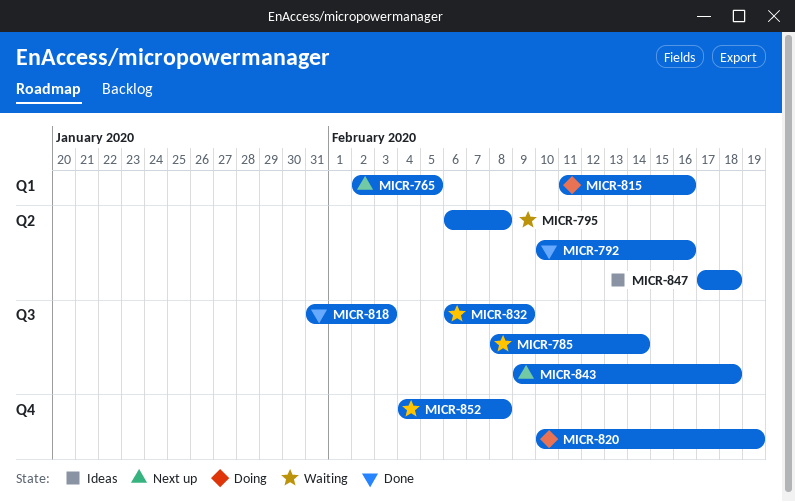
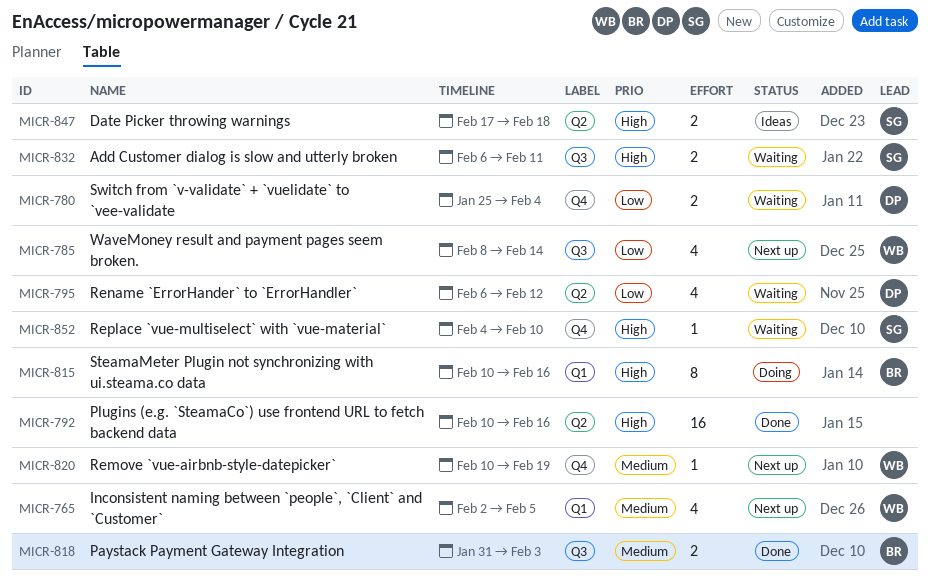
MICR-780: none -> present
MICR-785, status: Waiting -> Next up
MICR-795, due: Feb 8 -> Feb 12
MICR-815, start: Feb 11 -> Feb 10
MICR-820, status: Doing -> Next up
MICR-832, due: Feb 9 -> Feb 11
MICR-843: present -> none
MICR-852, due: Feb 8 -> Feb 10

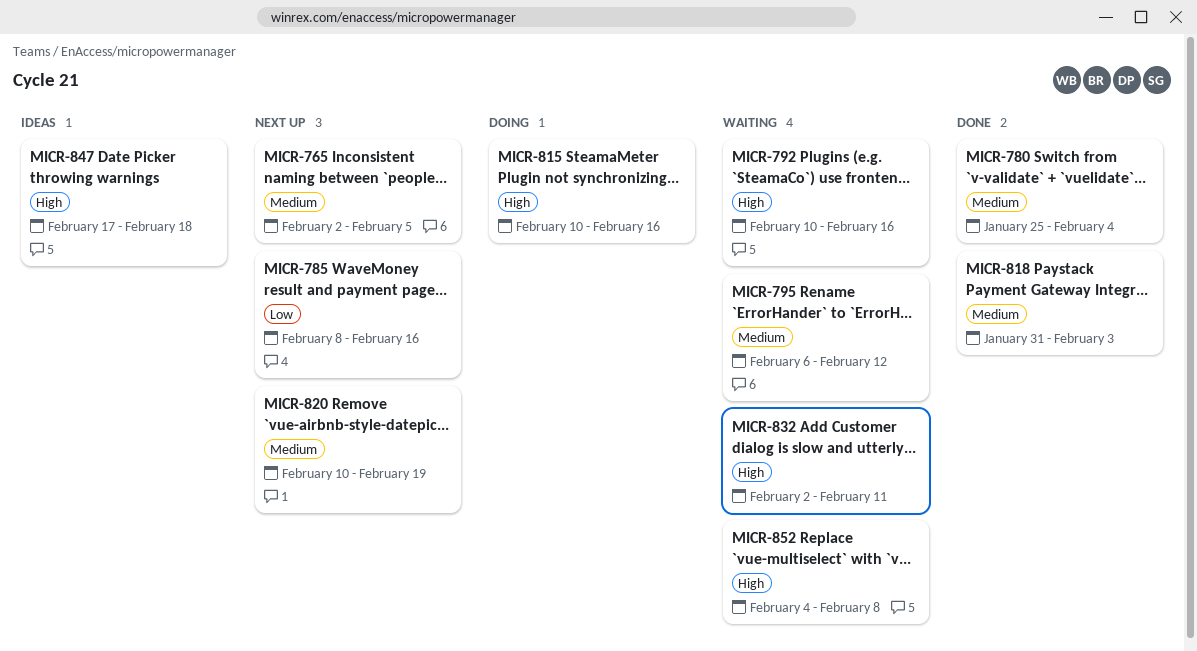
MICR-780, status: Waiting -> Done
MICR-780, priority: Low -> Medium
MICR-785, due: Feb 14 -> Feb 16
MICR-792, status: Done -> Waiting
MICR-795, priority: Low -> Medium
MICR-832, start: Feb 6 -> Feb 2
MICR-852, due: Feb 10 -> Feb 8

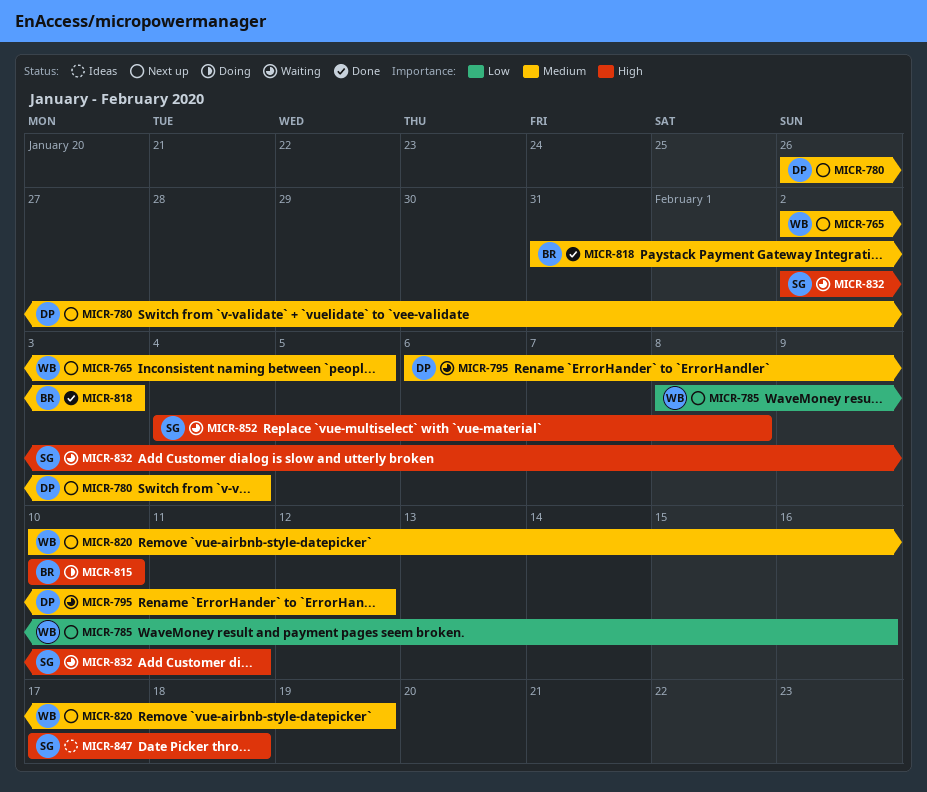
MICR-780, status: Done -> Next up
MICR-780, start: Jan 25 -> Jan 26
MICR-792: present -> none
MICR-815, due: Feb 16 -> Feb 10

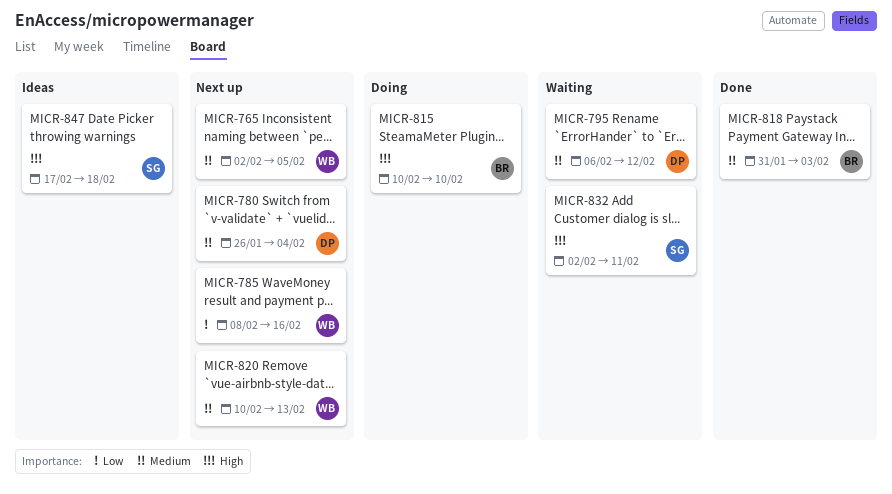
MICR-820, due: Feb 19 -> Feb 13
MICR-852: present -> none

